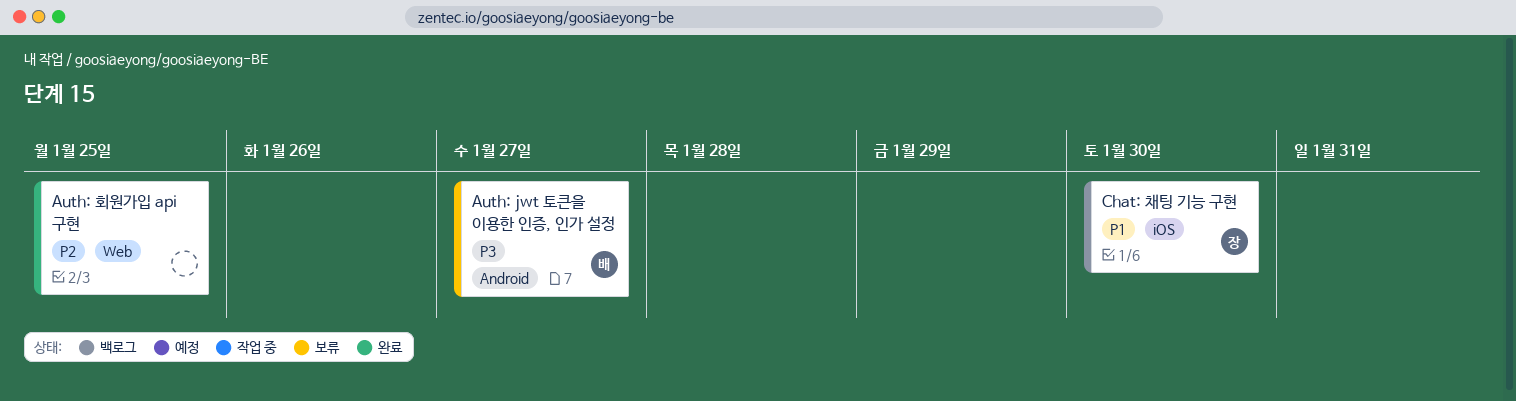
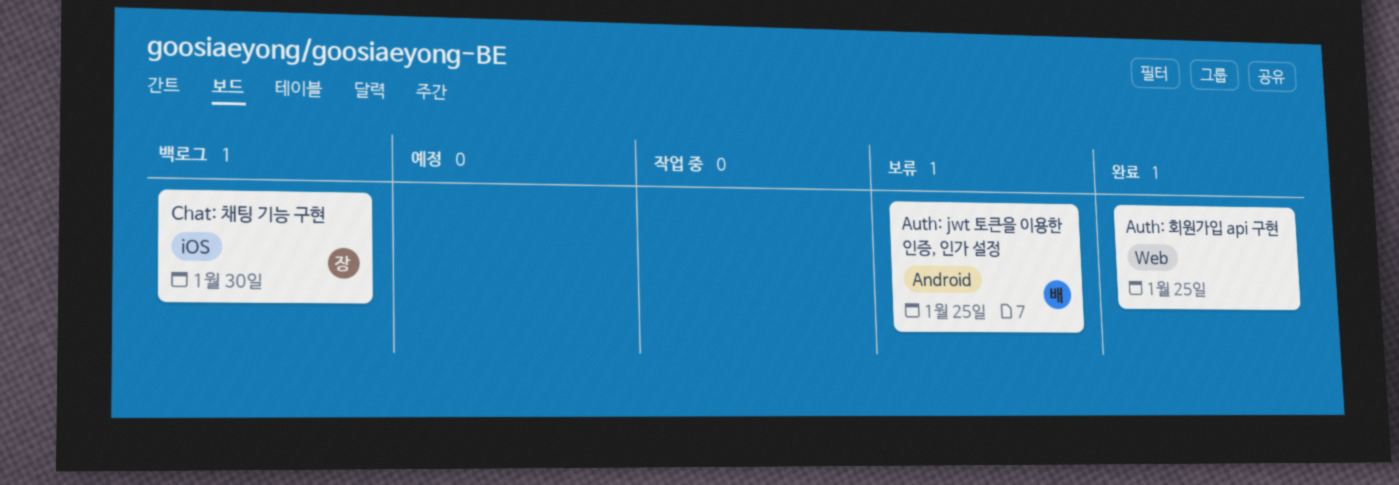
Auth: jwt 토큰을 이용한 인증, 인가 설정, due: Jan 27 -> Jan 25

